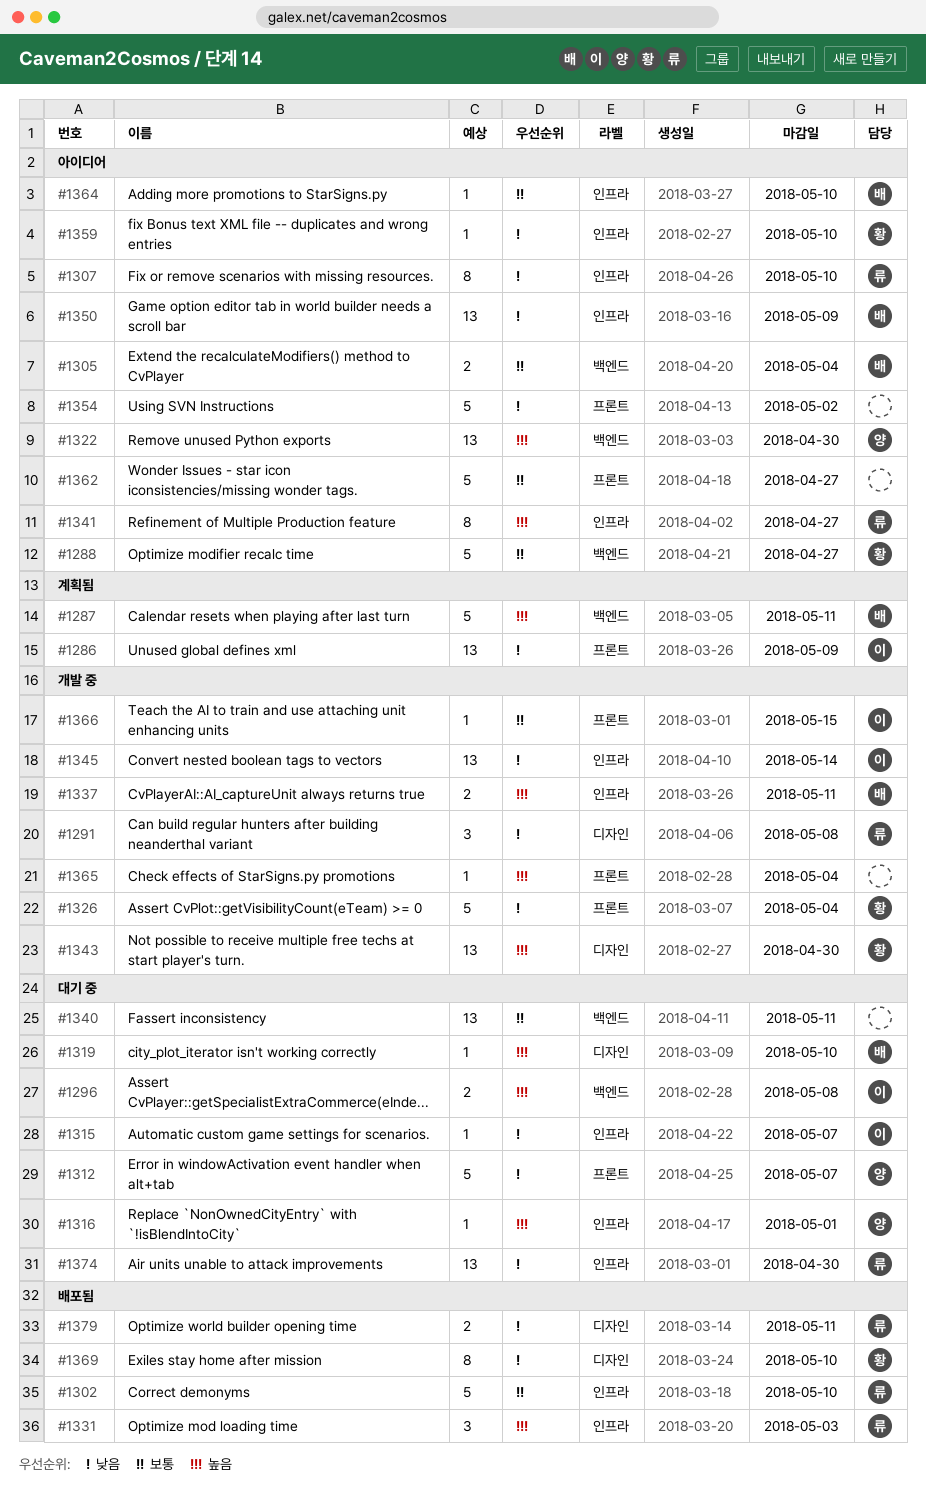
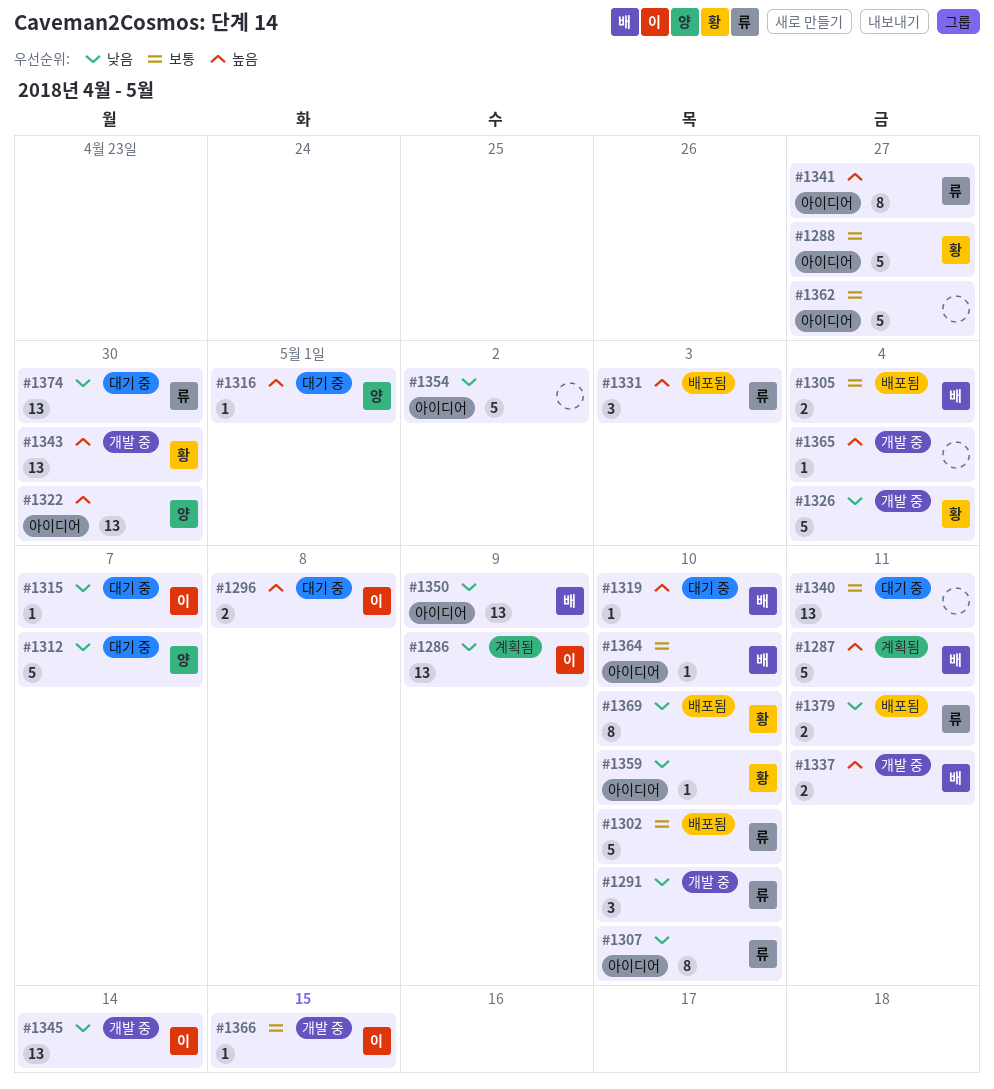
#1291, due: May 8 -> May 10
#1305, status: 아이디어 -> 배포됨

